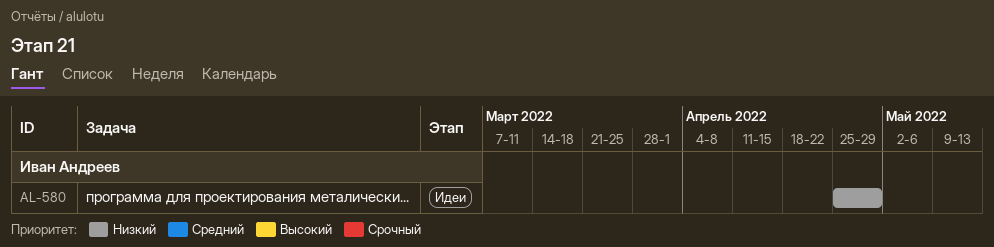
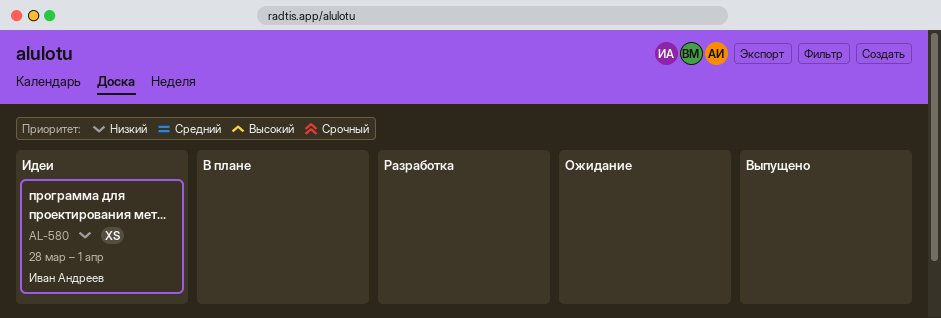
AL-580, start: Apr 25 -> Mar 28
AL-580, due: Apr 29 -> Apr 1

